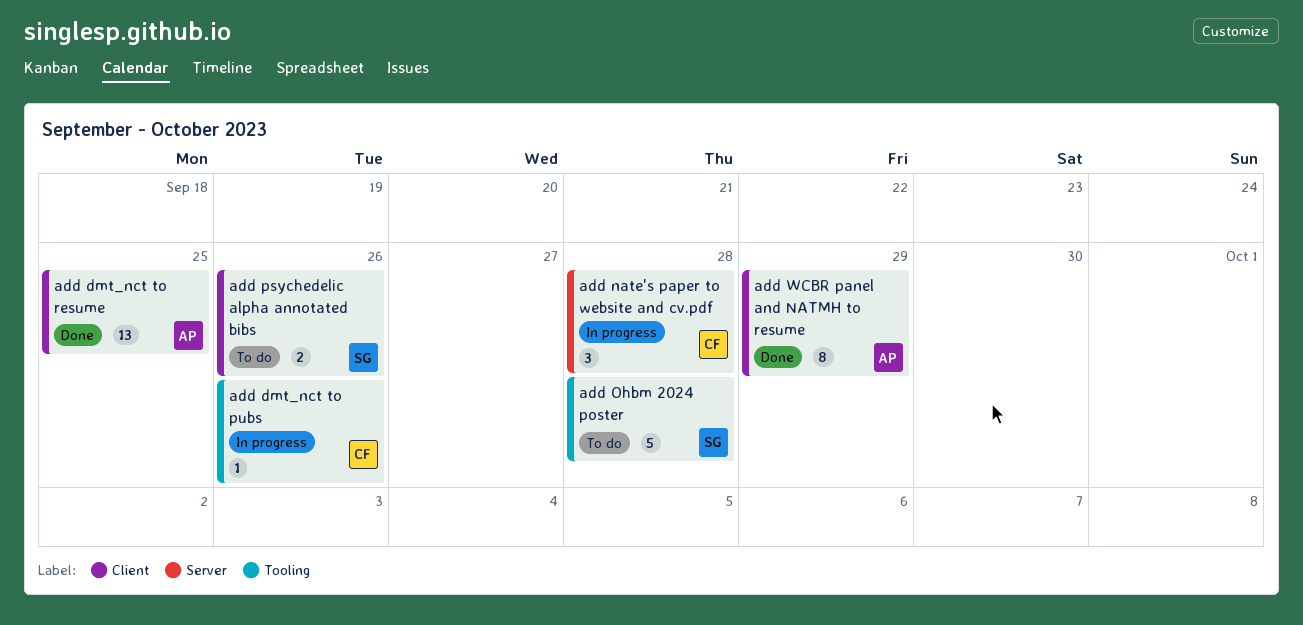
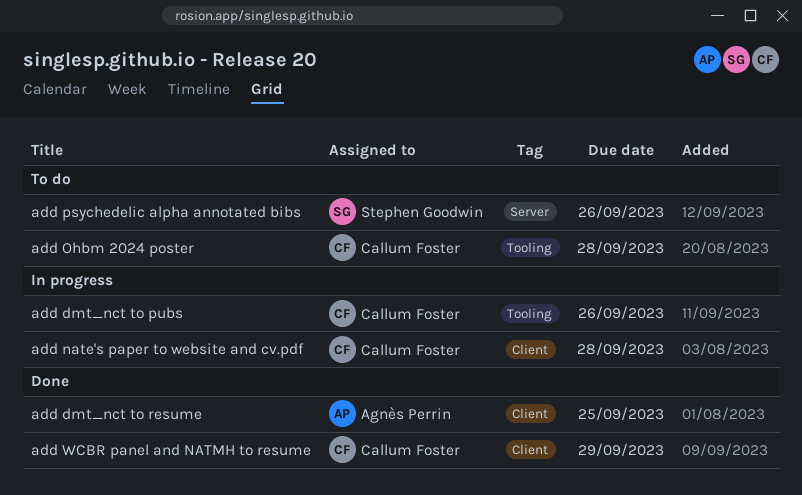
add nate's paper to website and cv.pdf, label: Server -> Client
add Ohbm 2024 poster, owner: Stephen Goodwin -> Callum Foster
add psychedelic alpha annotated bibs, label: Client -> Server
add WCBR panel and NATMH to resume, owner: Agnès Perrin -> Callum Foster

